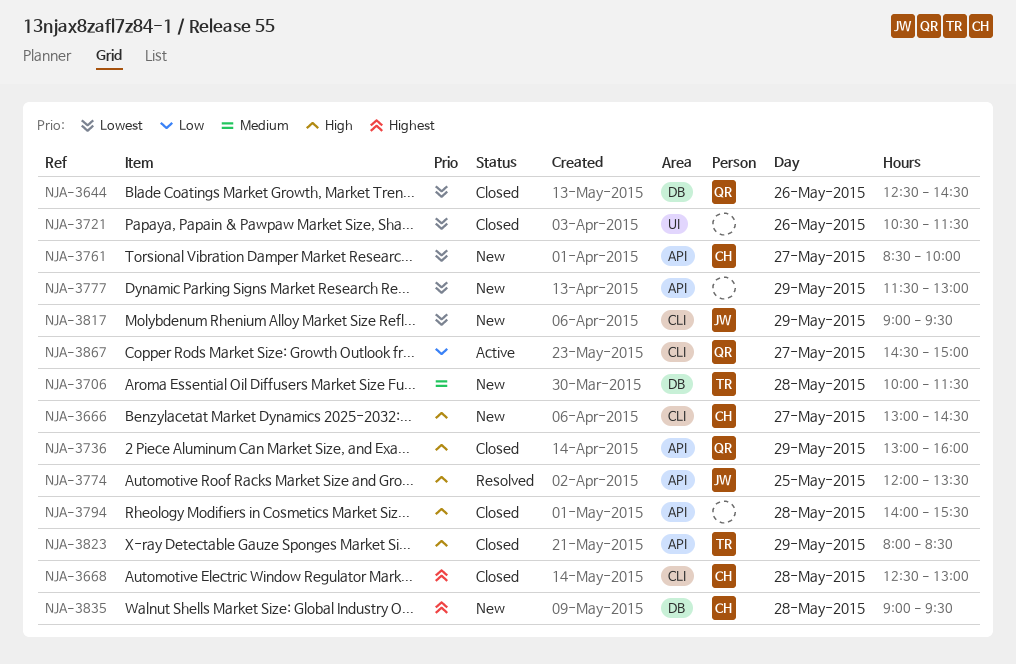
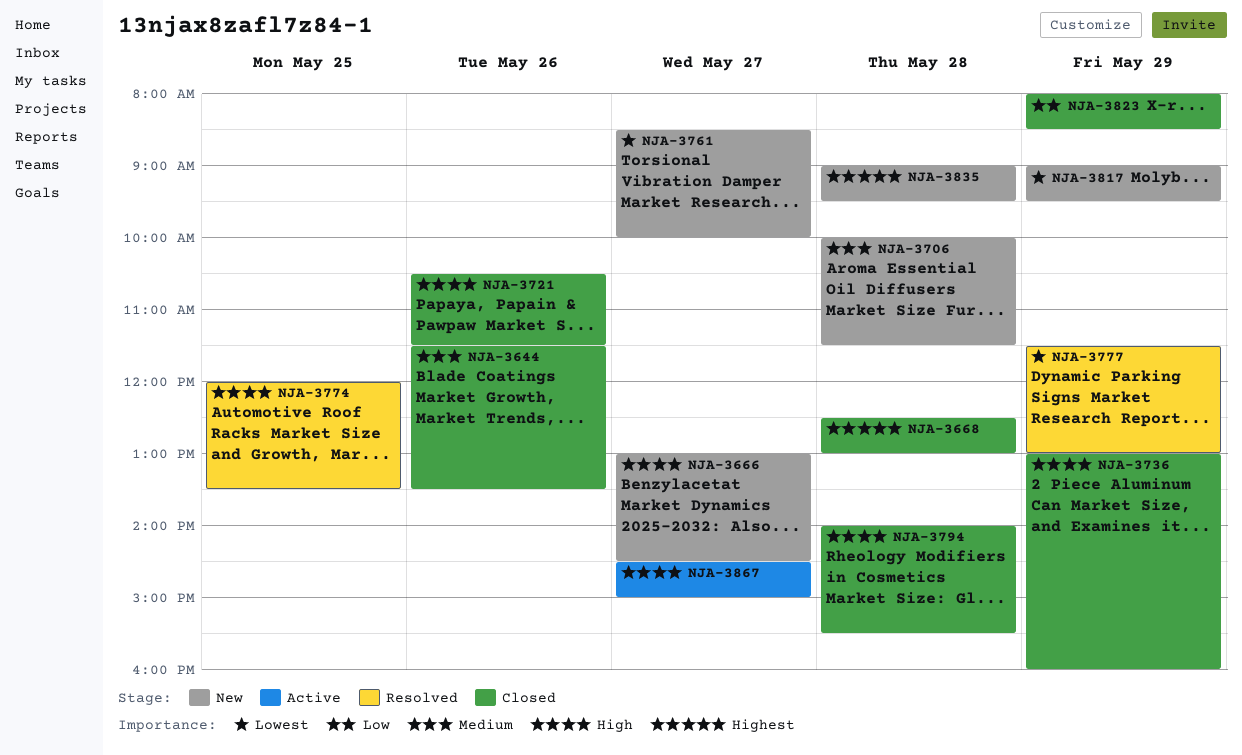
NJA-3644, priority: Lowest -> Medium
NJA-3644, begins: 12:30 -> 11:30
NJA-3644, ends: 14:30 -> 13:30
NJA-3721, priority: Lowest -> High
NJA-3777, status: New -> Resolved
NJA-3823, priority: High -> Low
NJA-3867, priority: Low -> High

